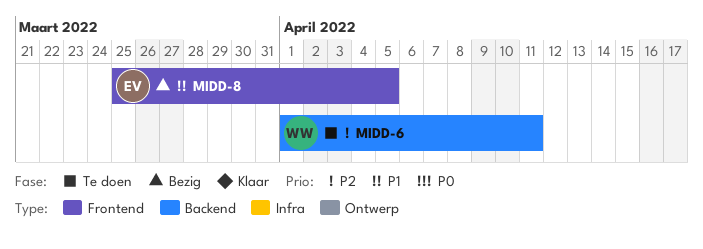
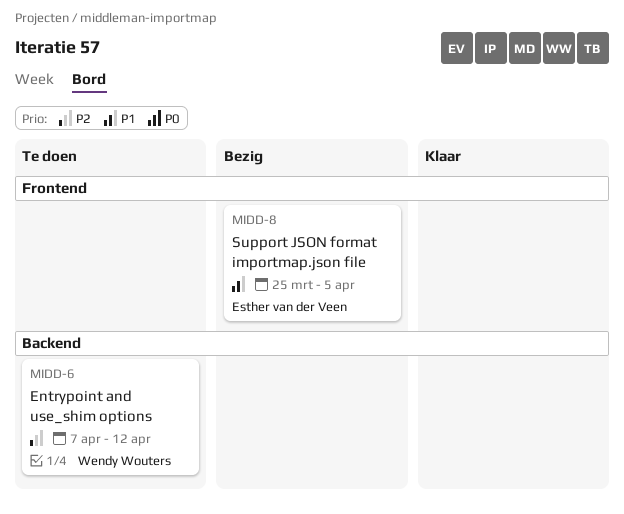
MIDD-6, start: Apr 1 -> Apr 7
MIDD-6, due: Apr 11 -> Apr 12

